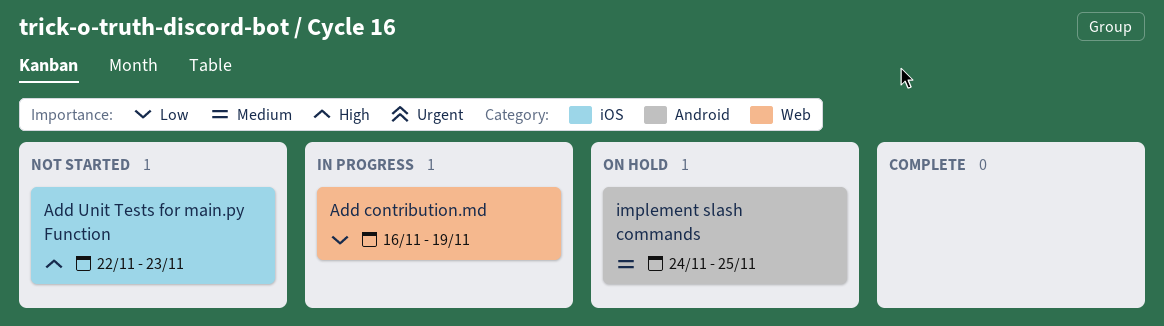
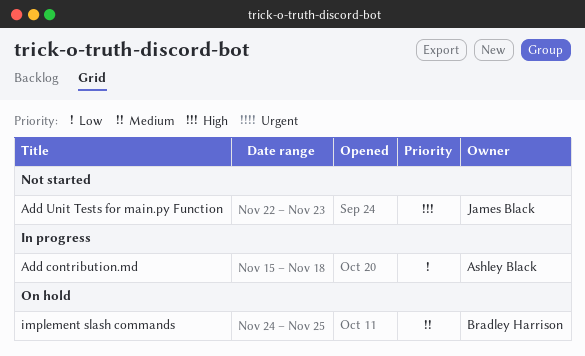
Add contribution.md, start: Nov 16 -> Nov 15
Add contribution.md, due: Nov 19 -> Nov 18

